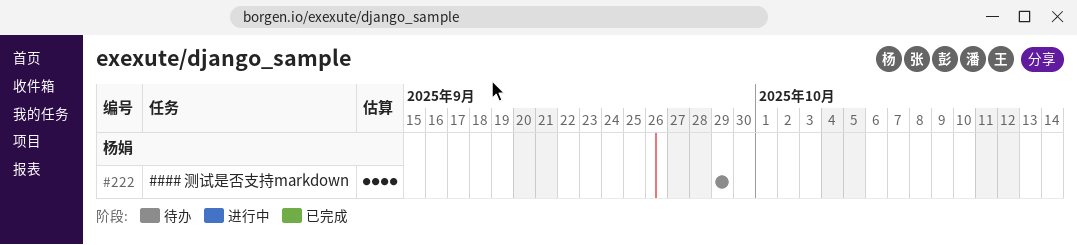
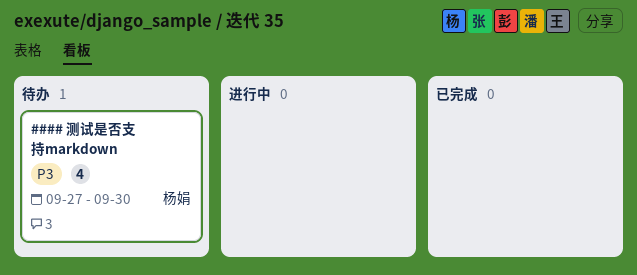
#### 测试是否支持markdown, start: Sep 29 -> Sep 27
#### 测试是否支持markdown, due: Sep 29 -> Sep 30

